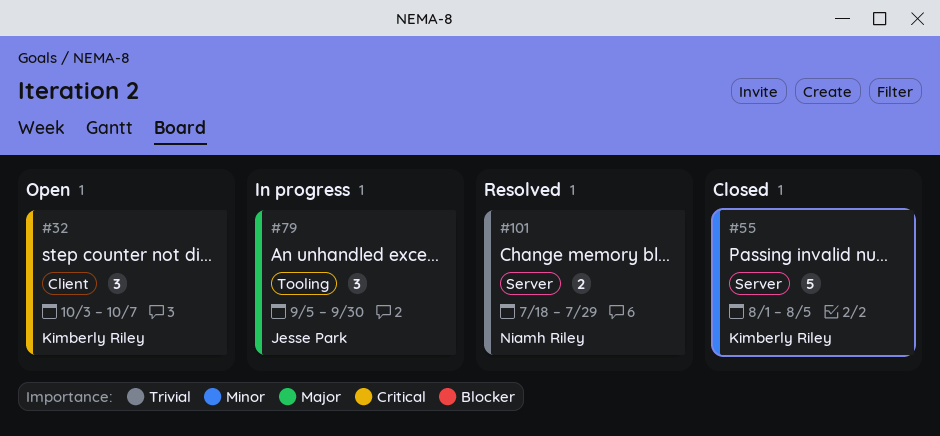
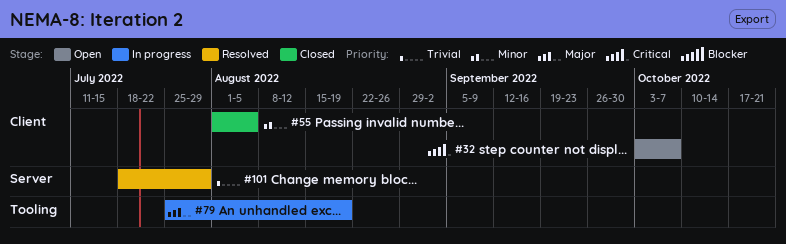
#55, label: Server -> Client
#79, start: Sep 5 -> Jul 25
#79, due: Sep 30 -> Aug 19

